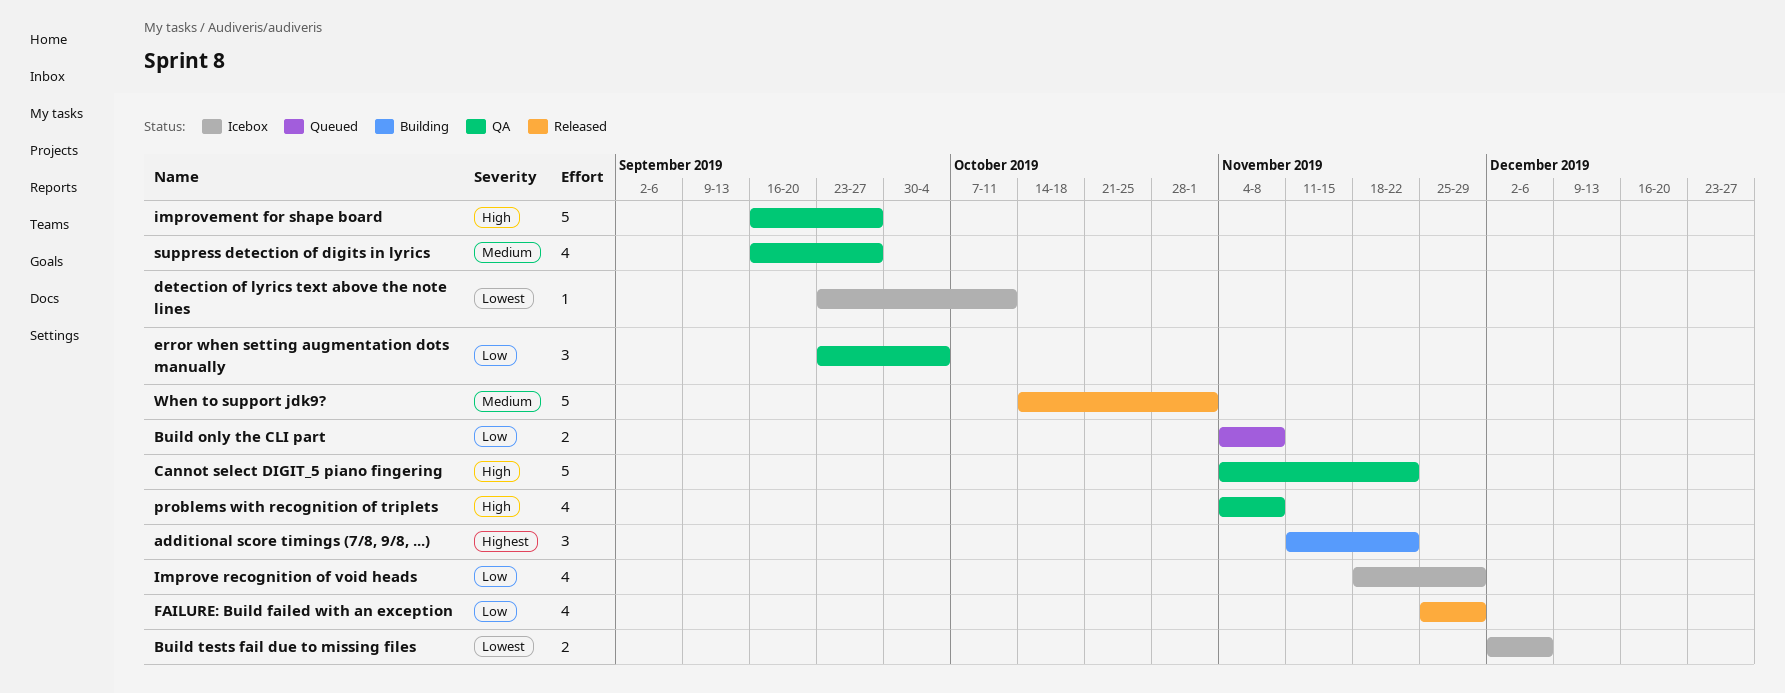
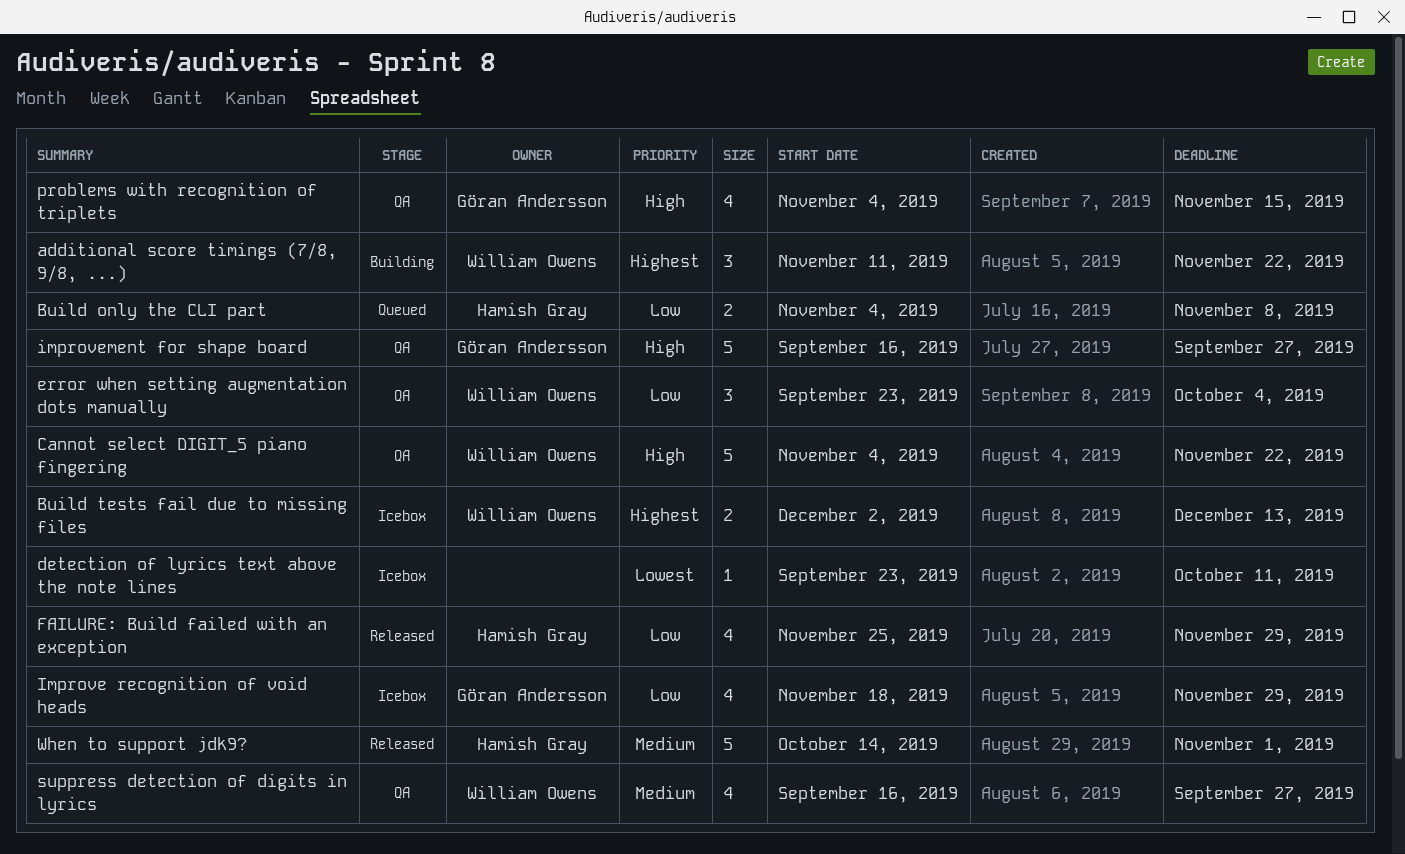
Build tests fail due to missing files, priority: Lowest -> Highest
Build tests fail due to missing files, due: Dec 6 -> Dec 13
problems with recognition of triplets, due: Nov 8 -> Nov 15

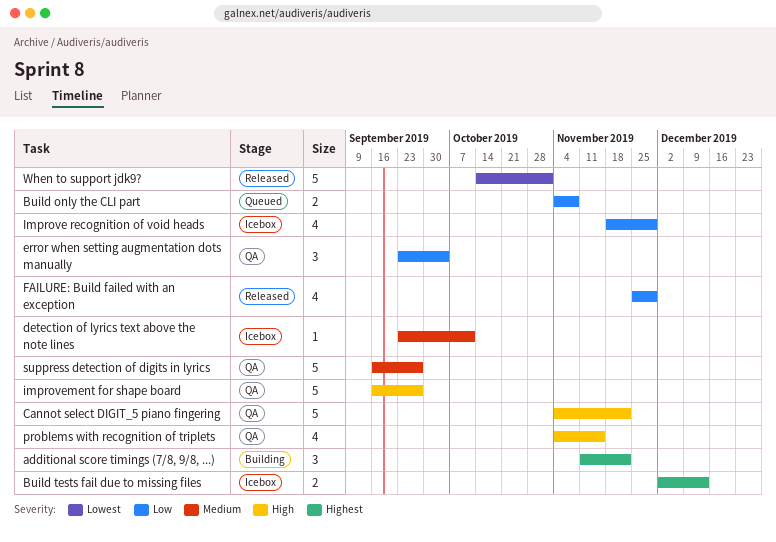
detection of lyrics text above the note lines, priority: Lowest -> Medium
suppress detection of digits in lyrics, estimate: 4 -> 5
When to support jdk9?, priority: Medium -> Lowest

